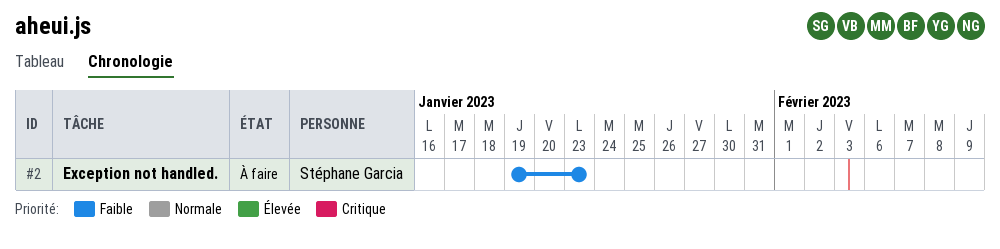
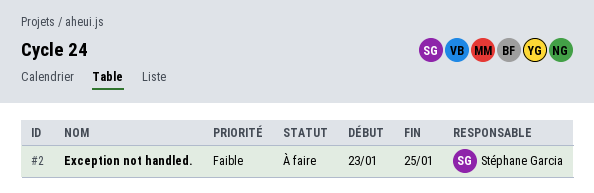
#2, start: Jan 19 -> Jan 23
#2, due: Jan 23 -> Jan 25

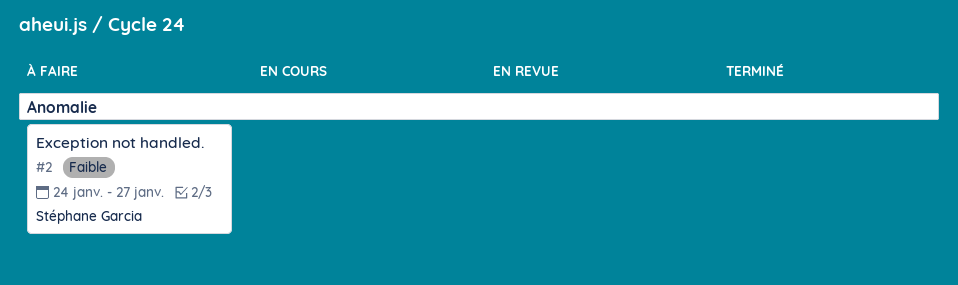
#2, start: Jan 23 -> Jan 24
#2, due: Jan 25 -> Jan 27

